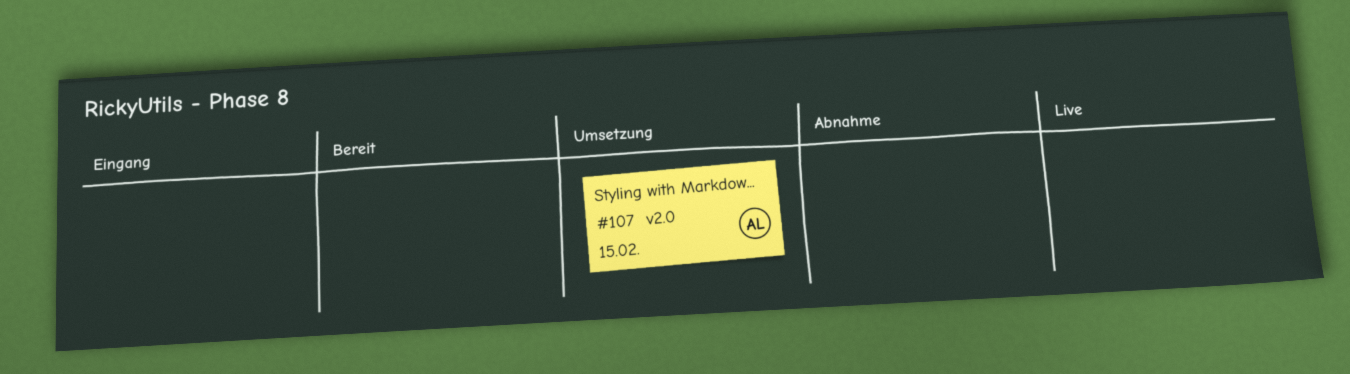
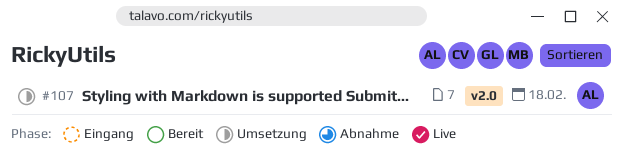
#107, due: Feb 15 -> Feb 18

